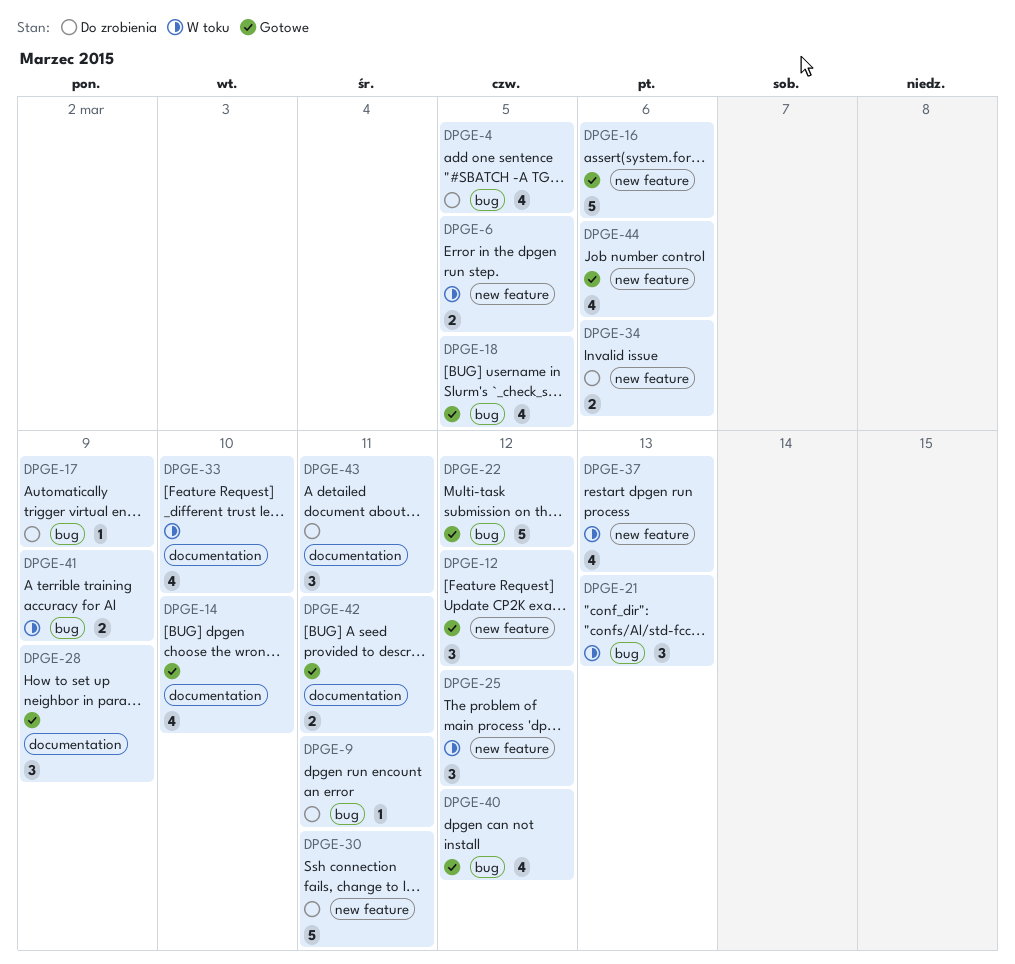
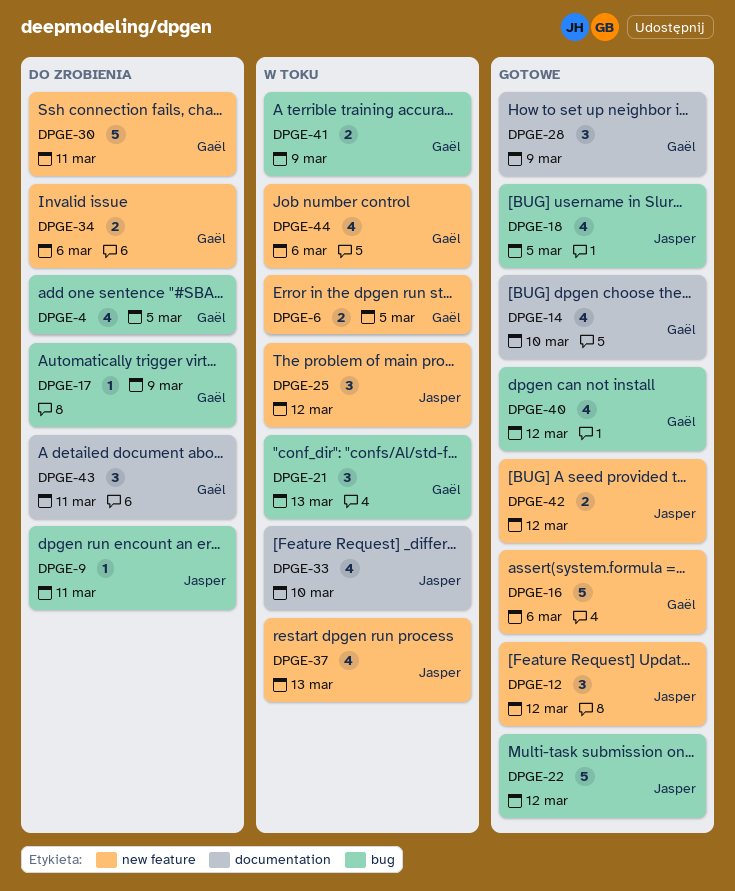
DPGE-42, label: documentation -> new feature
DPGE-42, due: Mar 11 -> Mar 12
DPGE-44, status: Gotowe -> W toku

